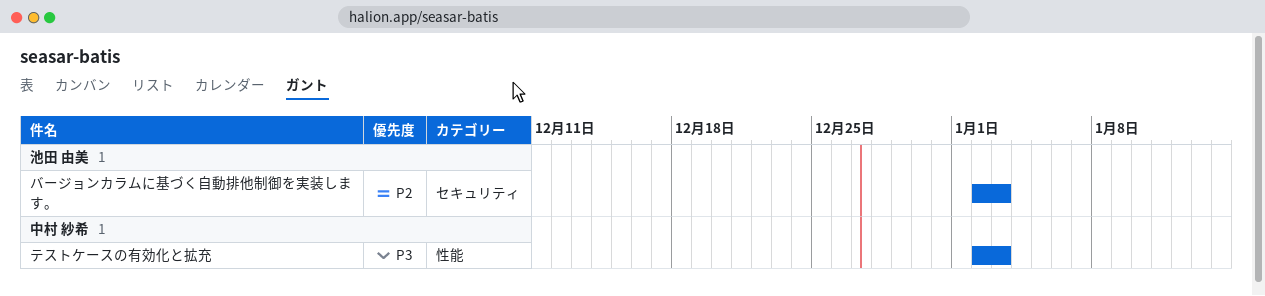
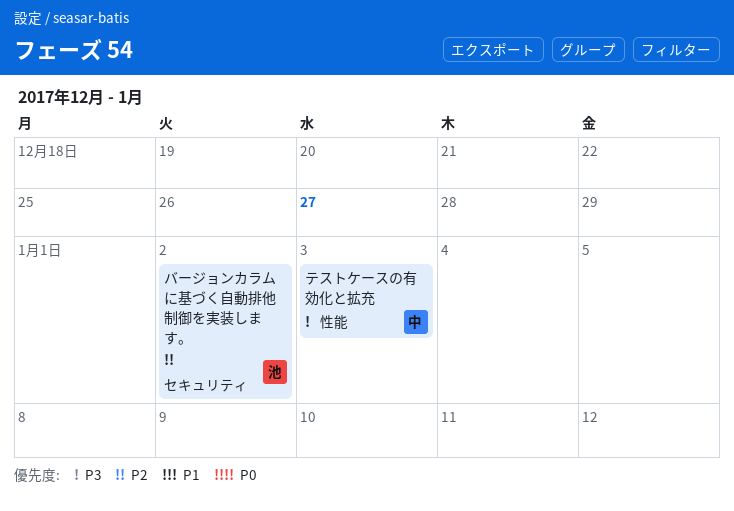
バージョンカラムに基づく自動排他制御を実装します。, due: Jan 3 -> Jan 2

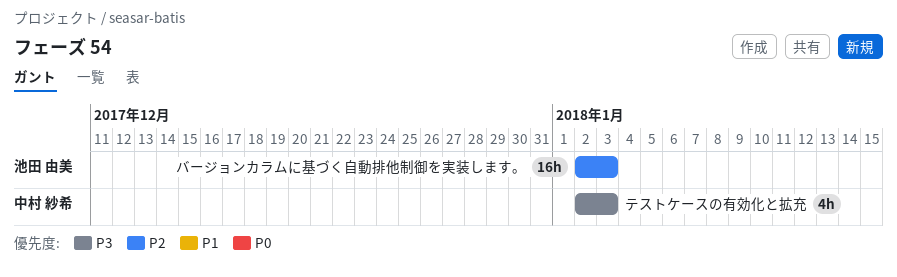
バージョンカラムに基づく自動排他制御を実装します。, due: Jan 2 -> Jan 3

